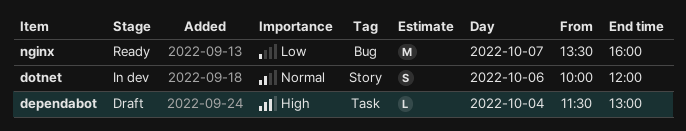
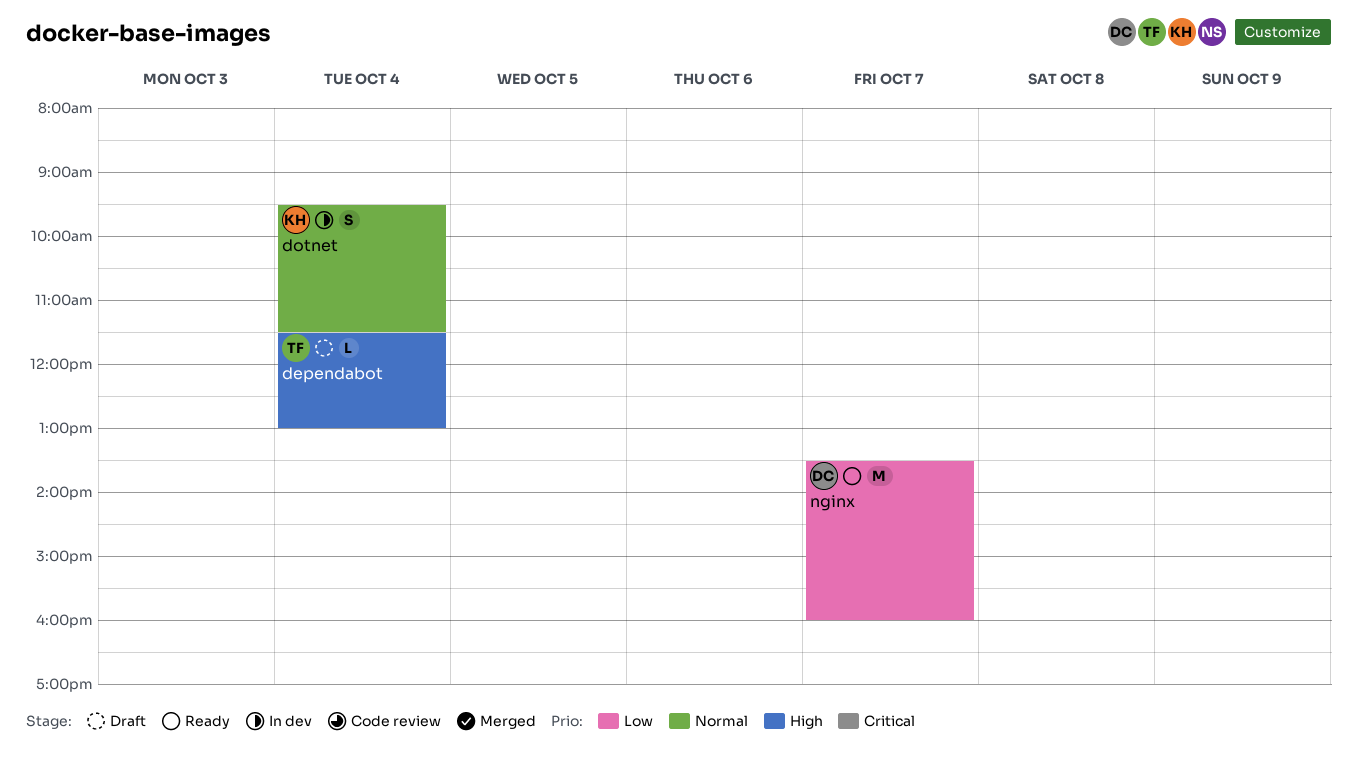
dotnet, day: Oct 6 -> Oct 4
dotnet, begins: 10:00 -> 09:30
dotnet, ends: 12:00 -> 11:30

